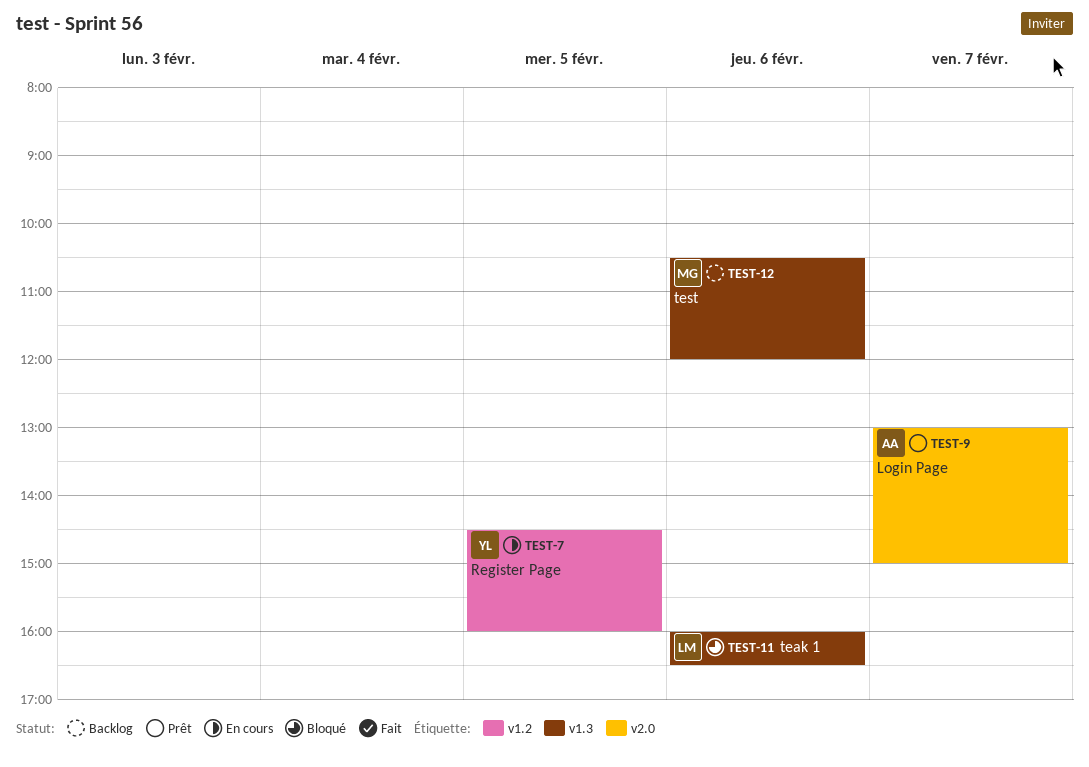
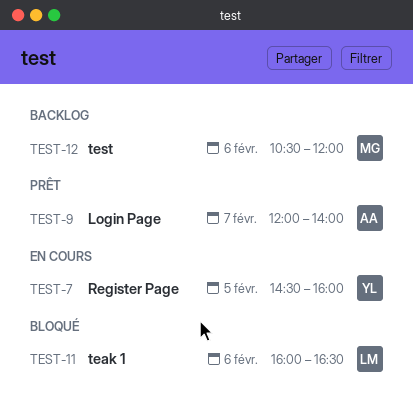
TEST-9, begins: 13:00 -> 12:00
TEST-9, ends: 15:00 -> 14:00

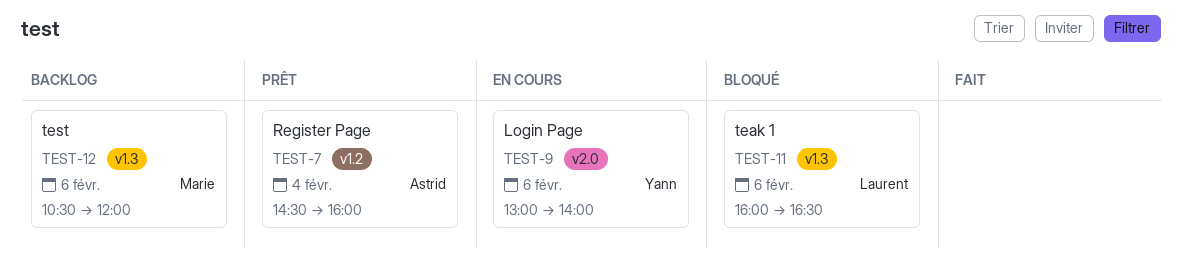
TEST-7, status: En cours -> Prêt
TEST-7, owner: Yann -> Astrid
TEST-7, day: Feb 5 -> Feb 4
TEST-9, status: Prêt -> En cours
TEST-9, owner: Astrid -> Yann
TEST-9, day: Feb 7 -> Feb 6
TEST-9, begins: 12:00 -> 13:00

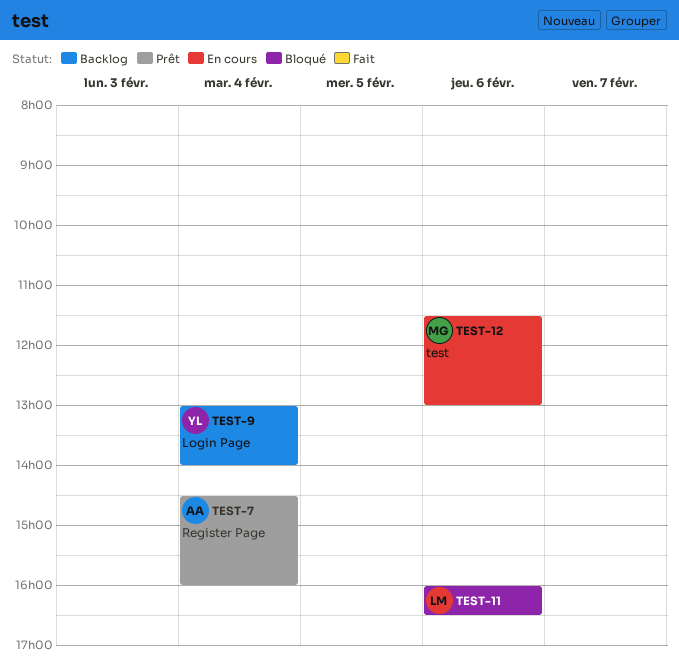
TEST-9, status: En cours -> Backlog
TEST-9, day: Feb 6 -> Feb 4
TEST-12, status: Backlog -> En cours
TEST-12, begins: 10:30 -> 11:30
TEST-12, ends: 12:00 -> 13:00

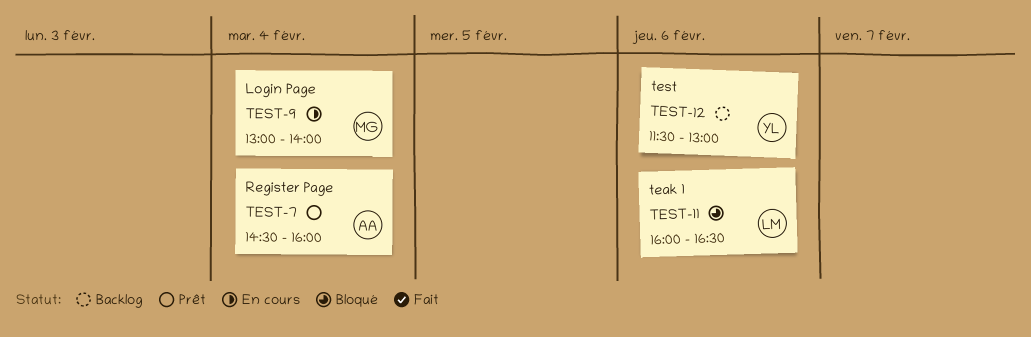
TEST-9, status: Backlog -> En cours
TEST-9, owner: YL -> MG
TEST-12, status: En cours -> Backlog
TEST-12, owner: MG -> YL

